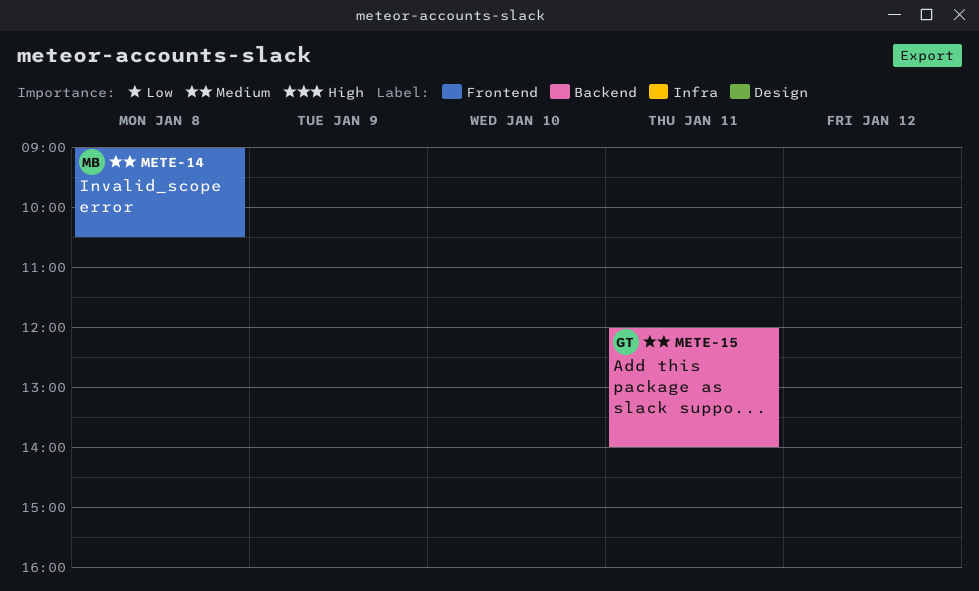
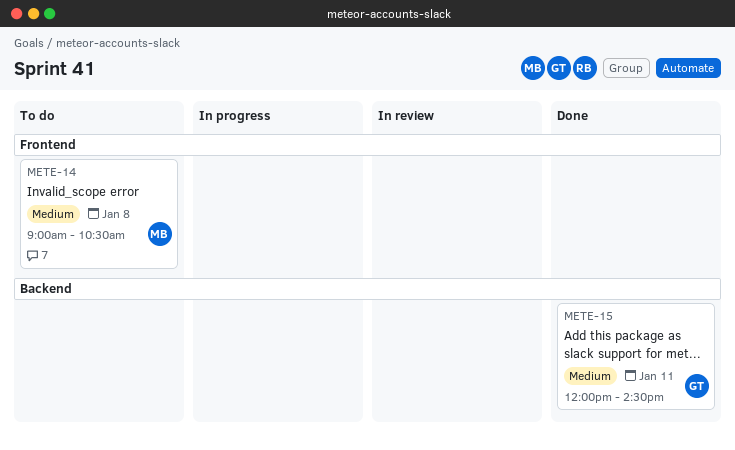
METE-15, ends: 14:00 -> 14:30

